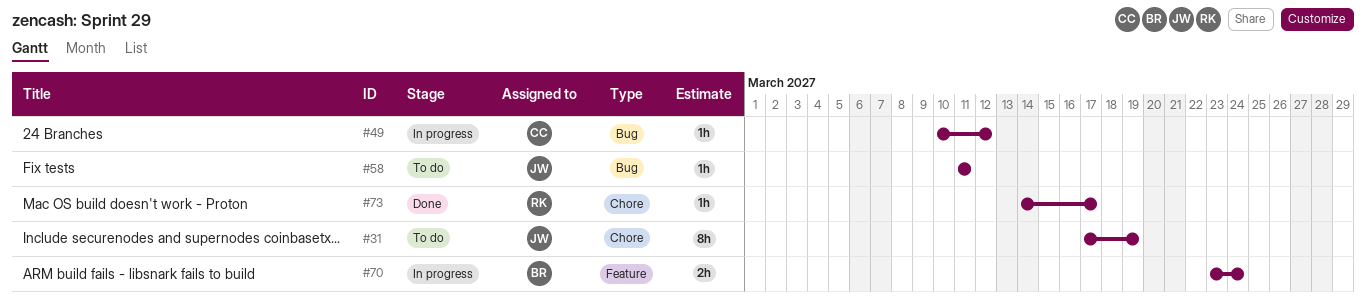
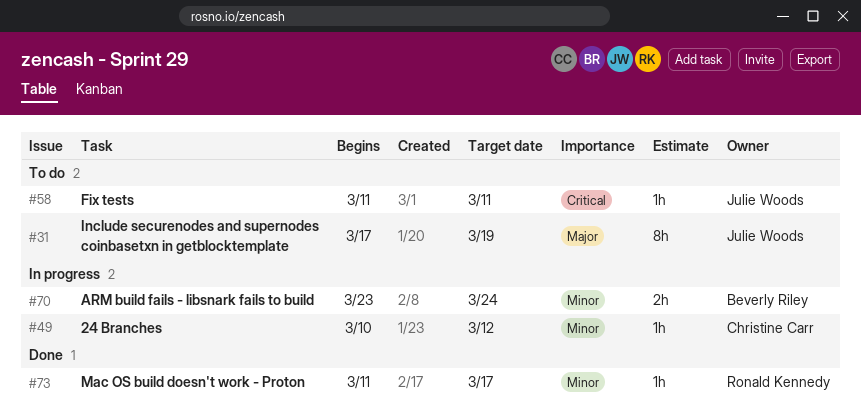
#73, start: Mar 14 -> Mar 11

